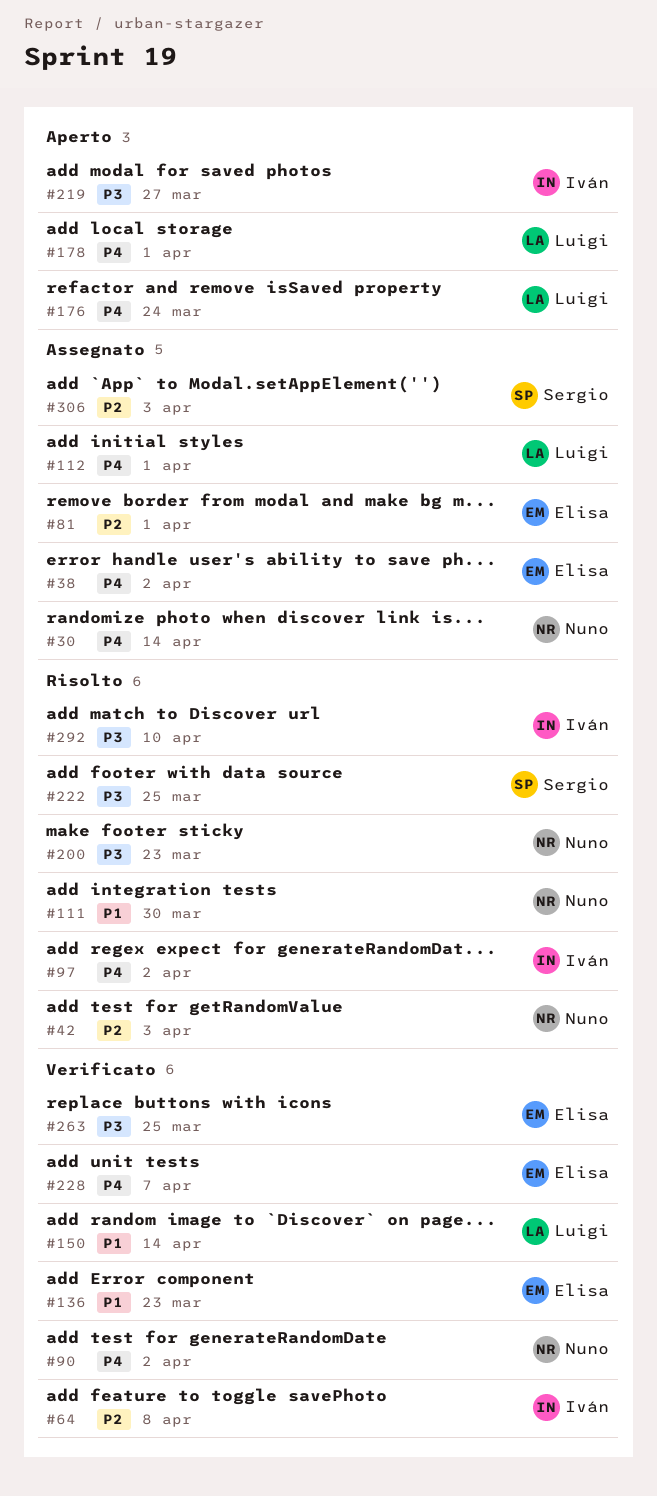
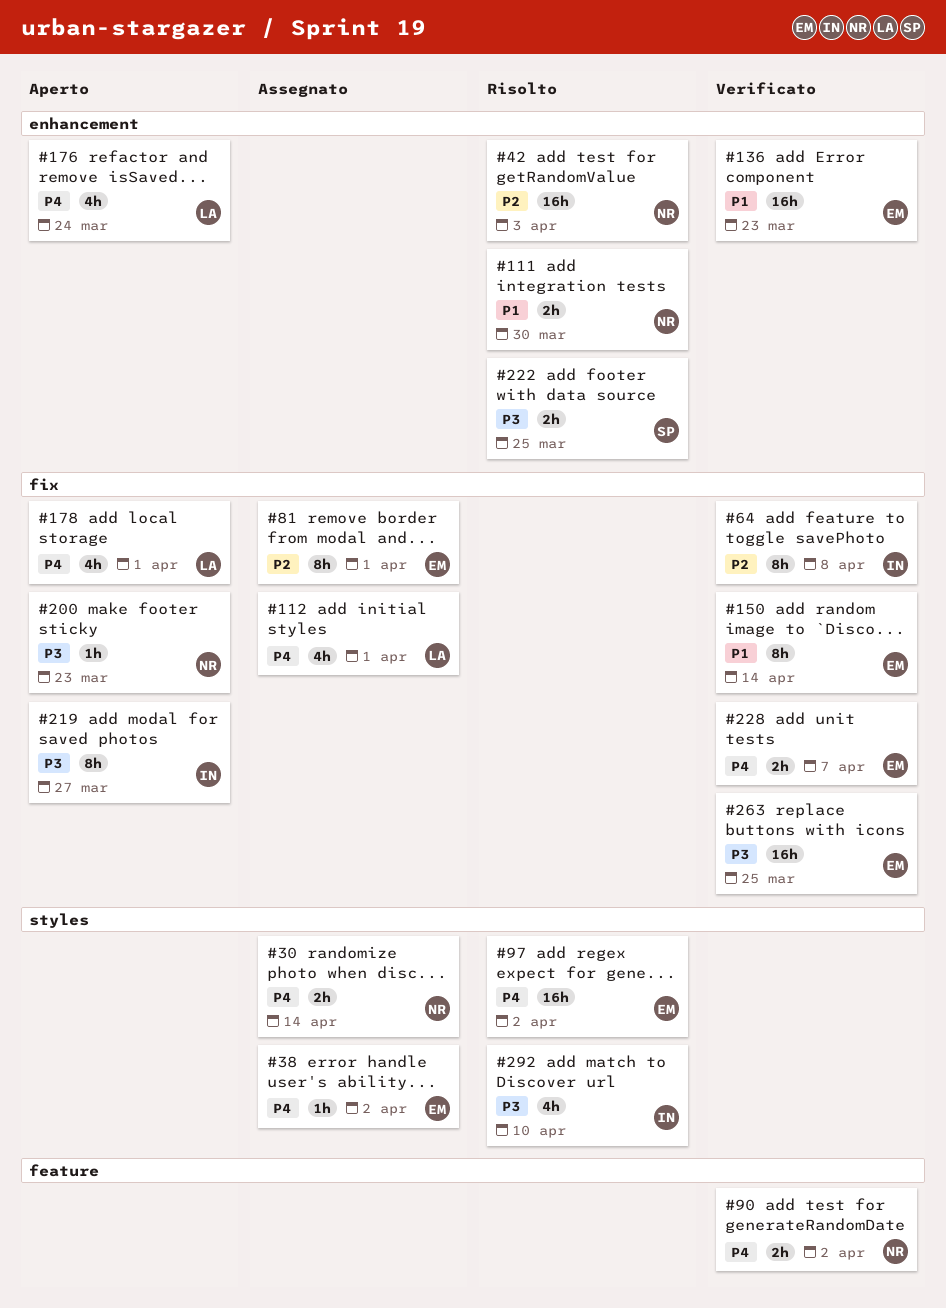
#97, owner: Iván -> Elisa
#150, owner: Luigi -> Elisa
#200, status: Risolto -> Aperto
#306: present -> none

